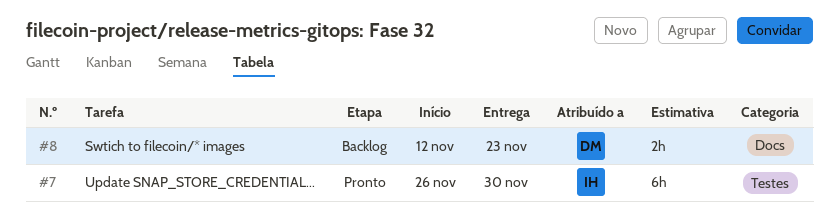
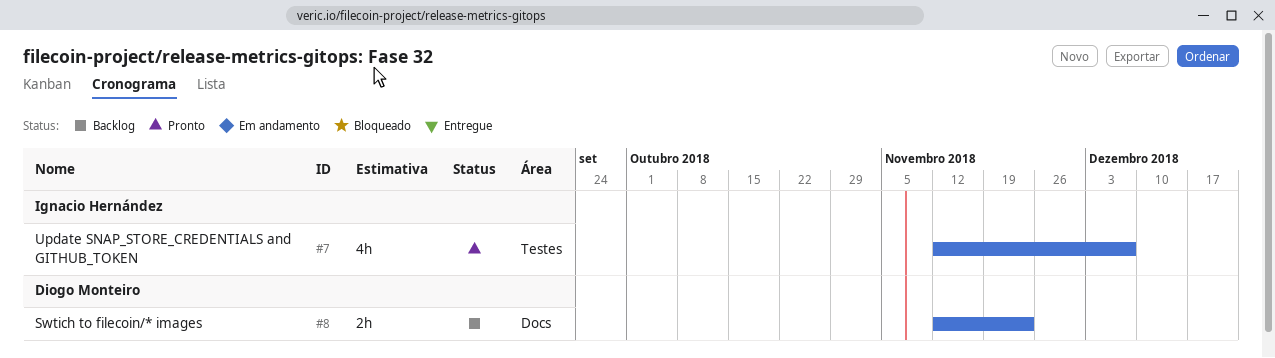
#7, estimate: 6h -> 4h
#7, start: Nov 26 -> Nov 12
#7, due: Nov 30 -> Dec 7

